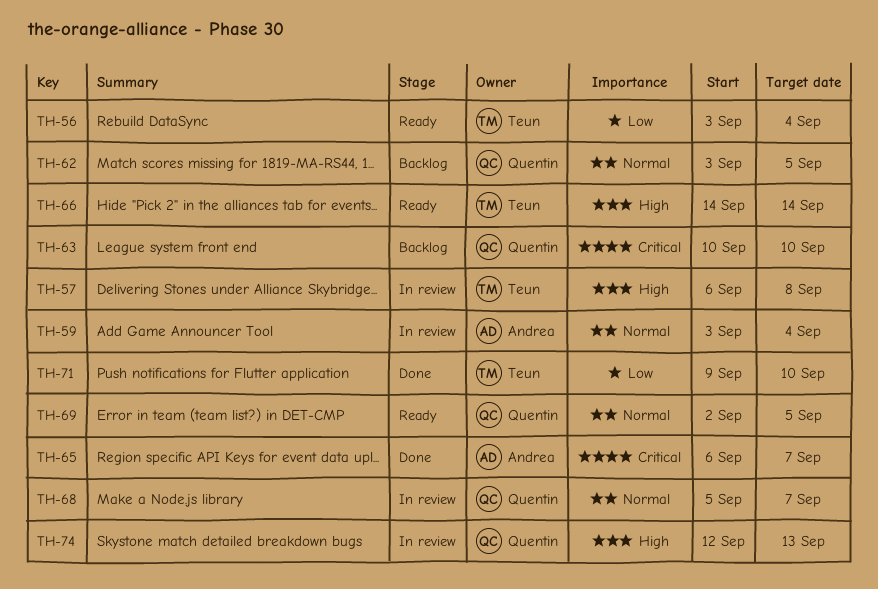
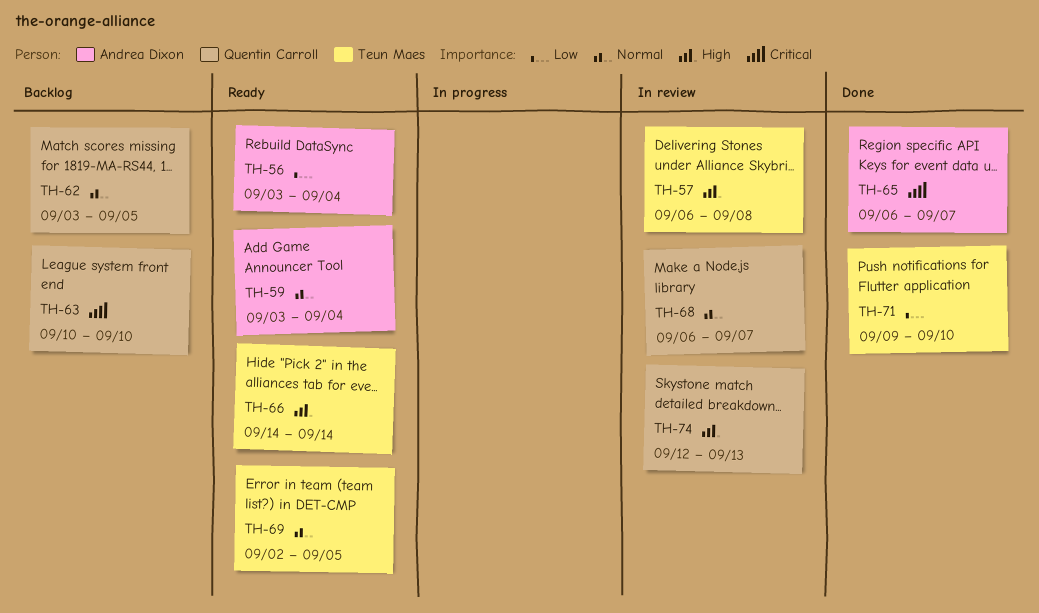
TH-56, owner: Teun Maes -> Andrea Dixon
TH-59, status: In review -> Ready
TH-68, start: Sep 5 -> Sep 6
TH-69, owner: Quentin Carroll -> Teun Maes

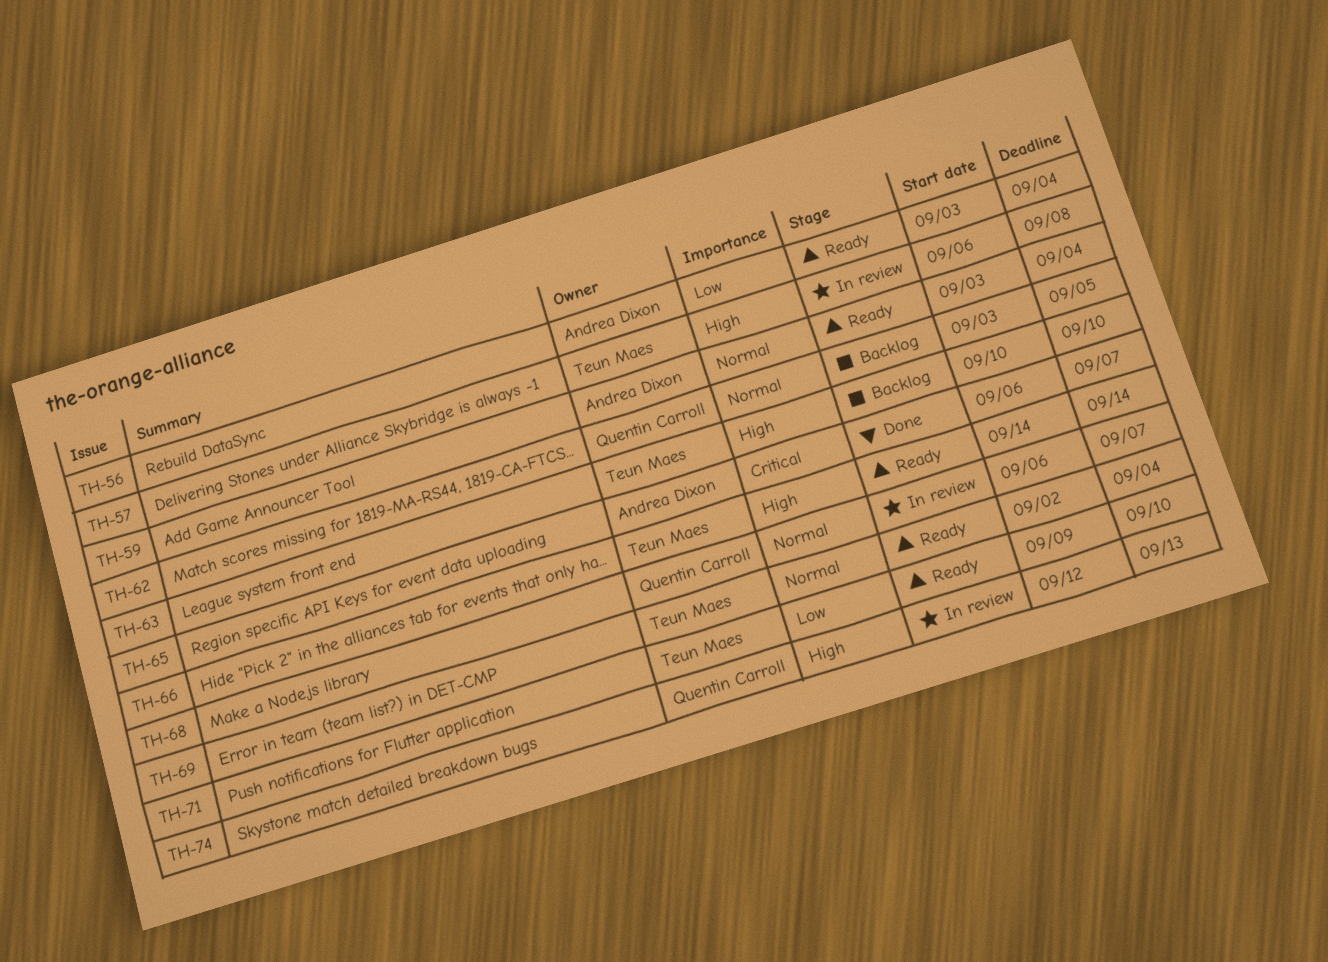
TH-63, owner: Quentin Carroll -> Teun Maes
TH-63, priority: Critical -> High
TH-69, due: Sep 5 -> Sep 4
TH-71, status: Done -> Ready

